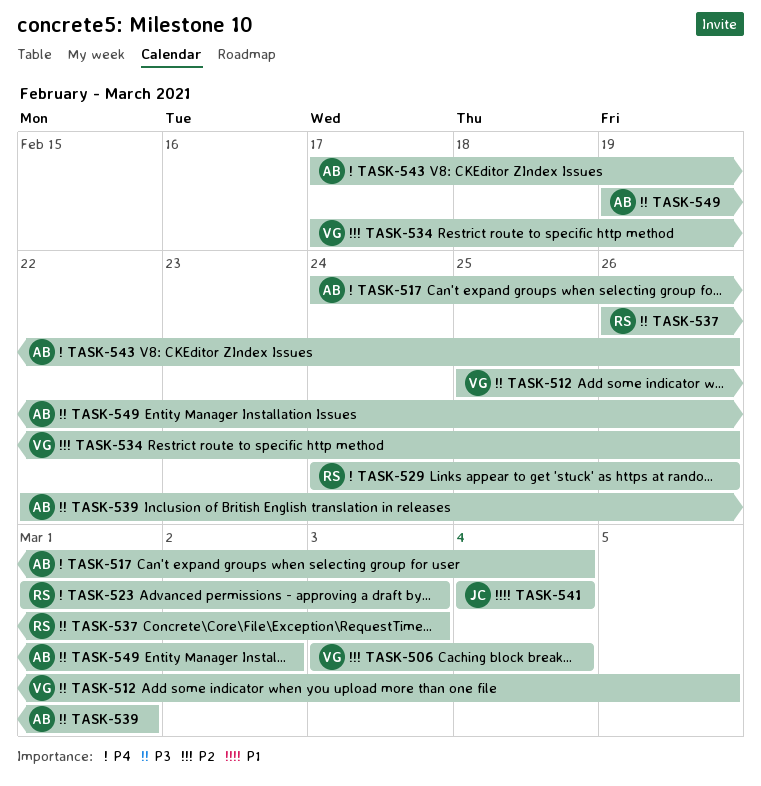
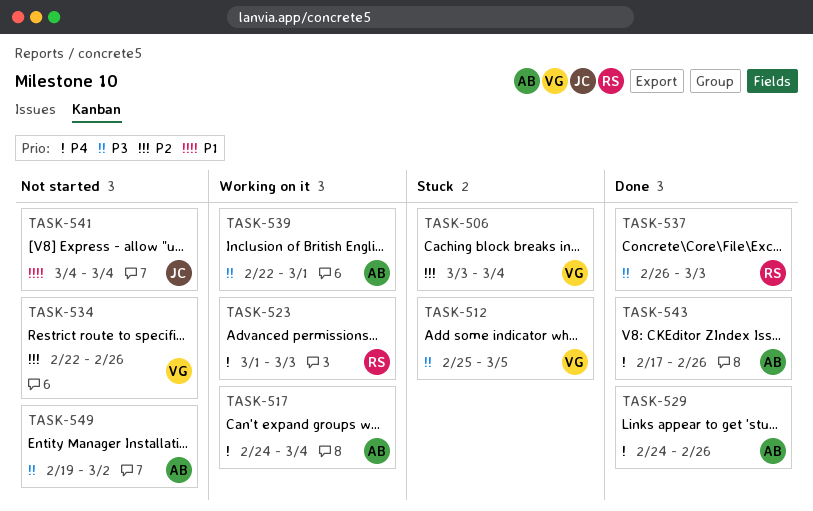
TASK-529, owner: RS -> AB
TASK-534, start: Feb 17 -> Feb 22

